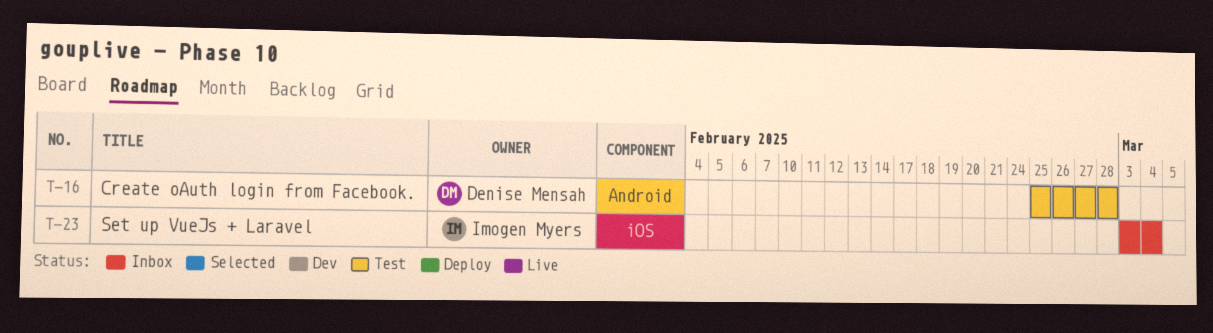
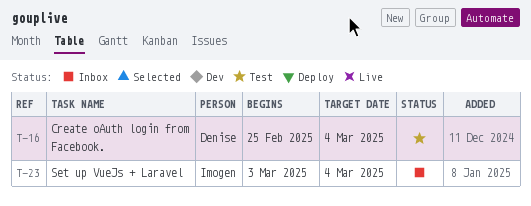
T-16, due: Feb 28 -> Mar 4

